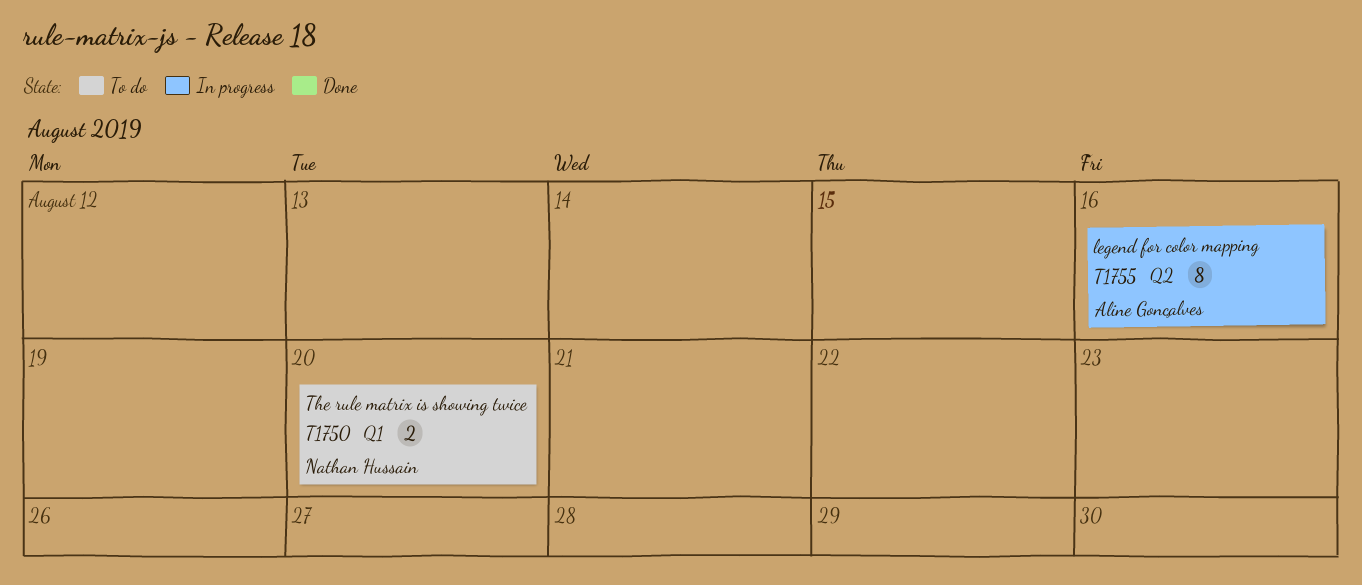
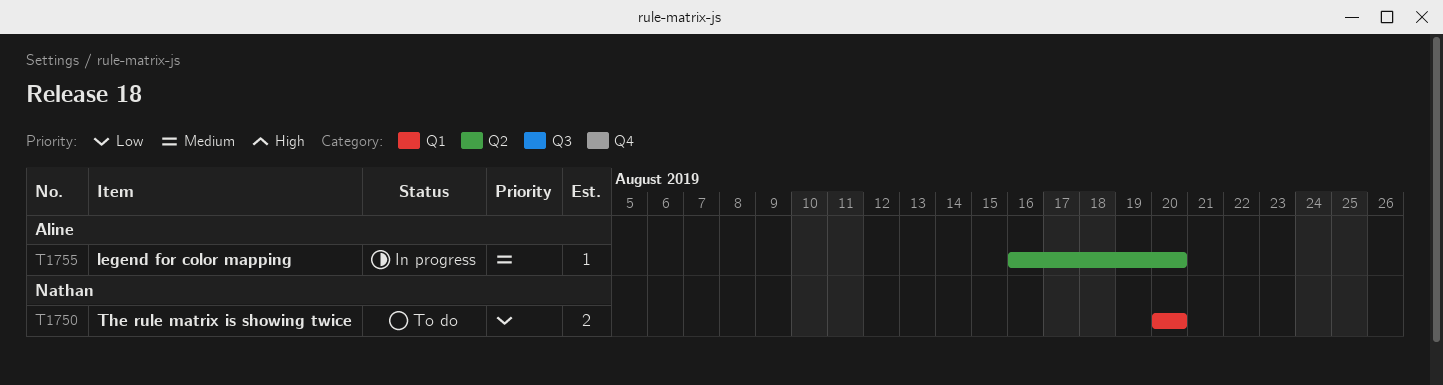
T1755, estimate: 8 -> 1
T1755, due: Aug 16 -> Aug 20

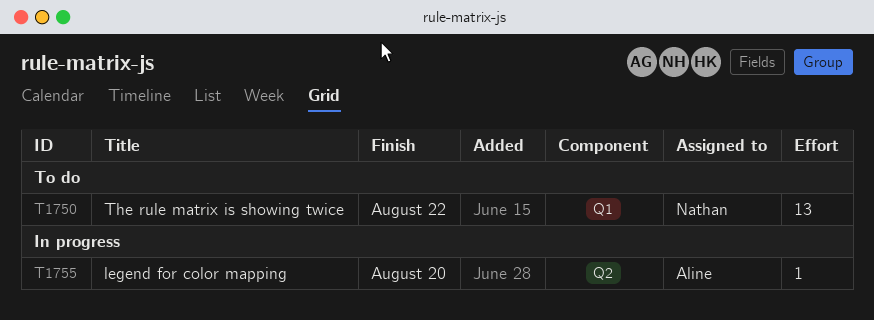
T1750, estimate: 2 -> 13
T1750, due: Aug 20 -> Aug 22

